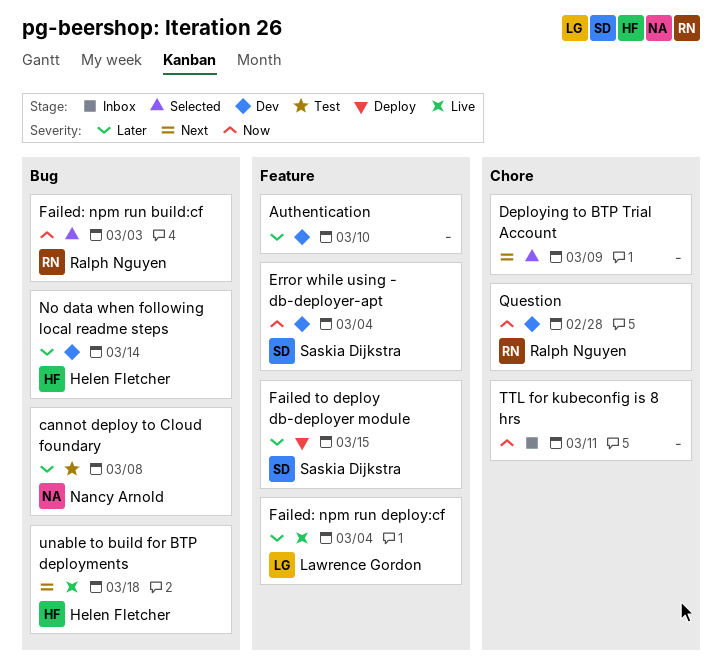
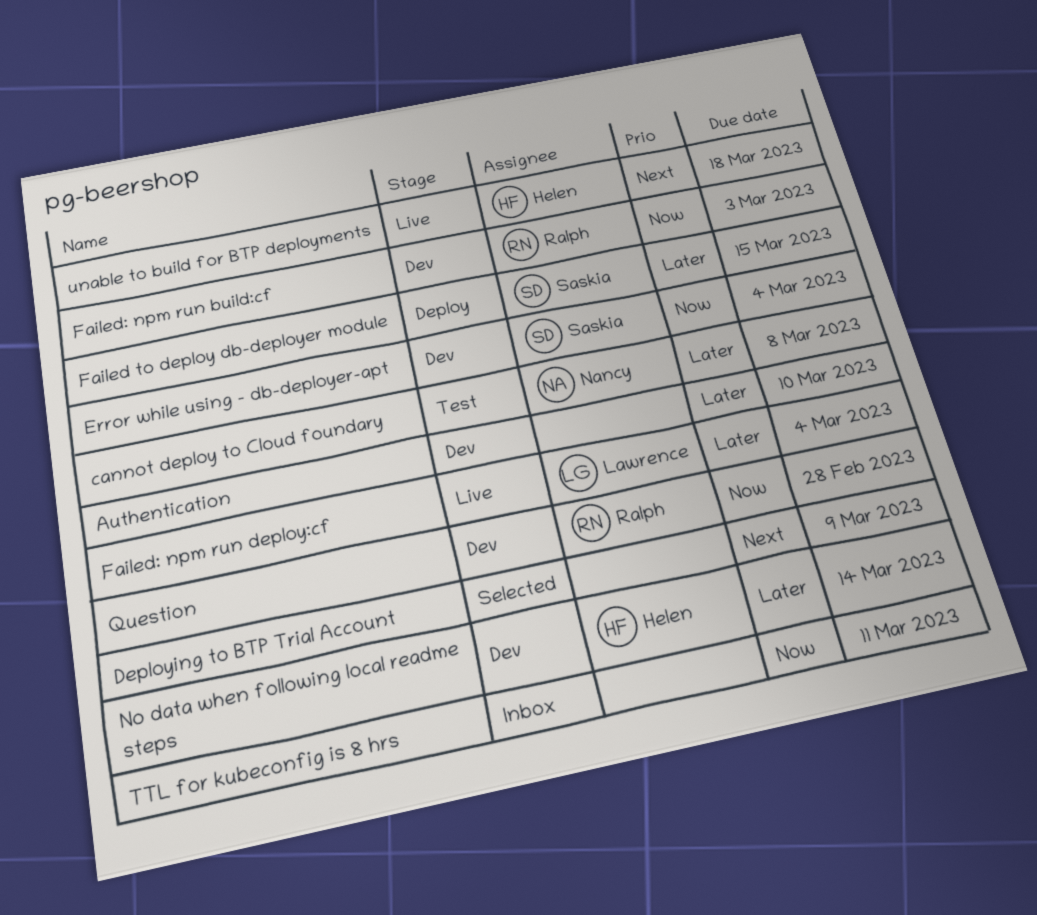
Failed: npm run build:cf, status: Selected -> Dev

